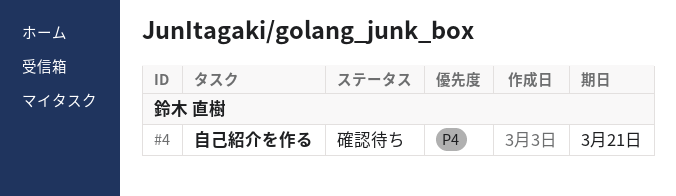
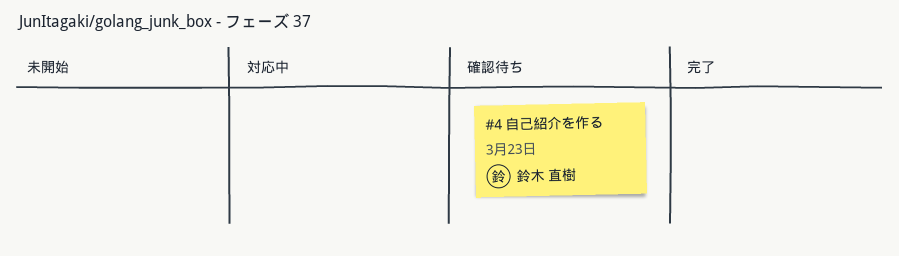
#4, due: Mar 21 -> Mar 23

